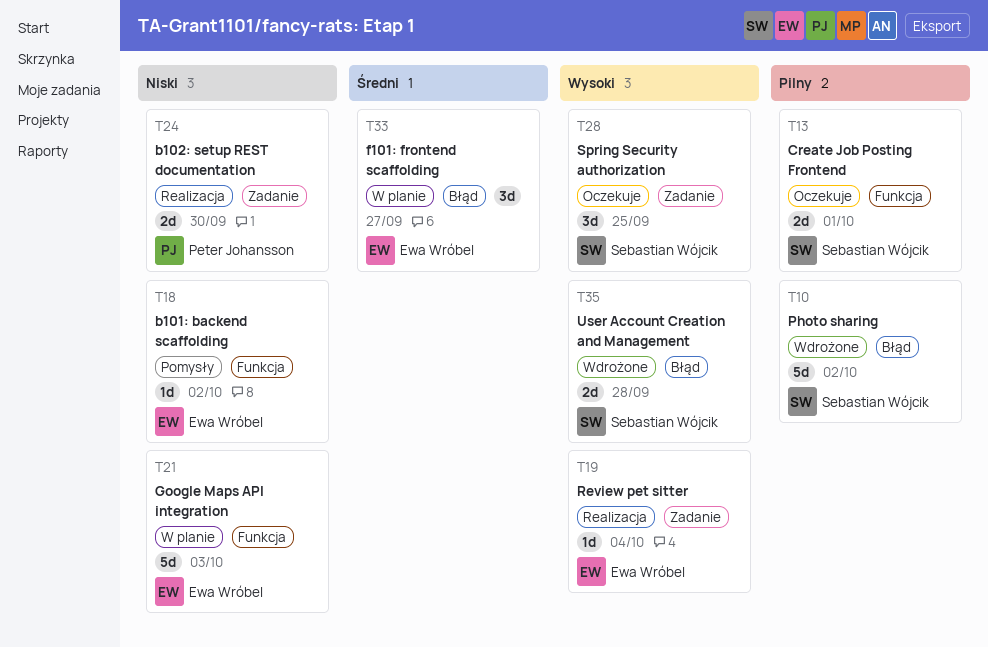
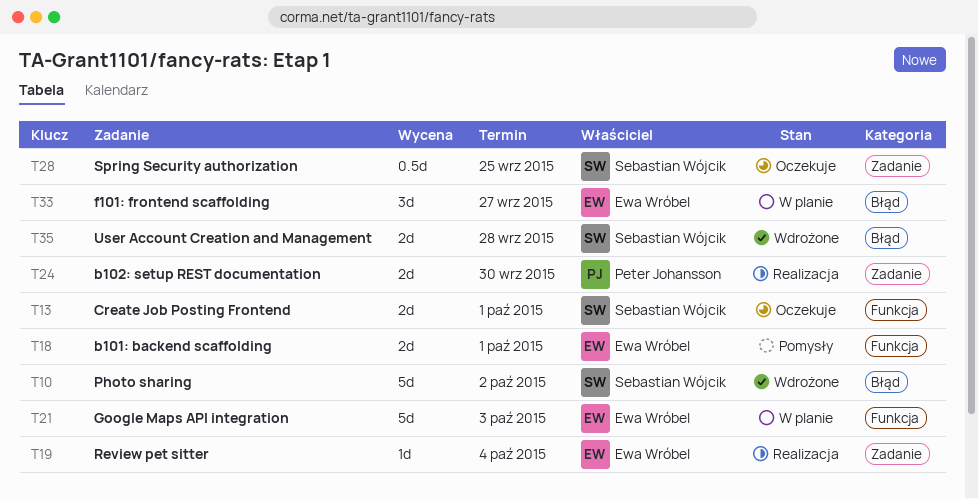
T18, estimate: 1d -> 2d
T18, due: Oct 2 -> Oct 1
T28, estimate: 3d -> 0.5d

